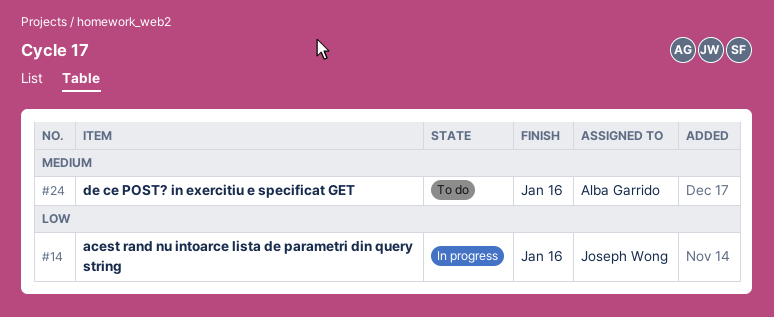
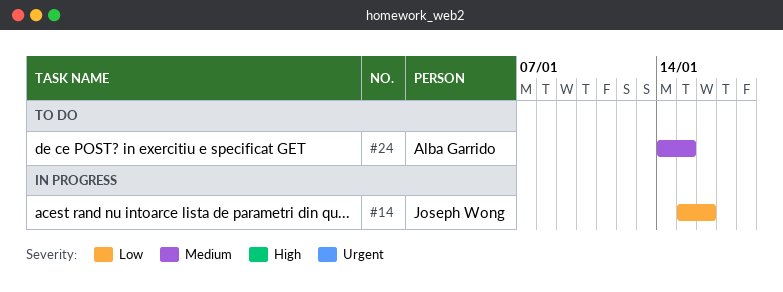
#24, due: Jan 16 -> Jan 15

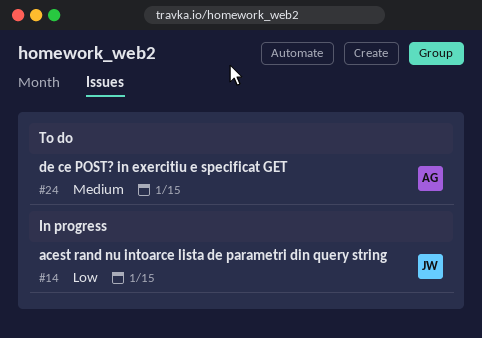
#14, due: Jan 16 -> Jan 15

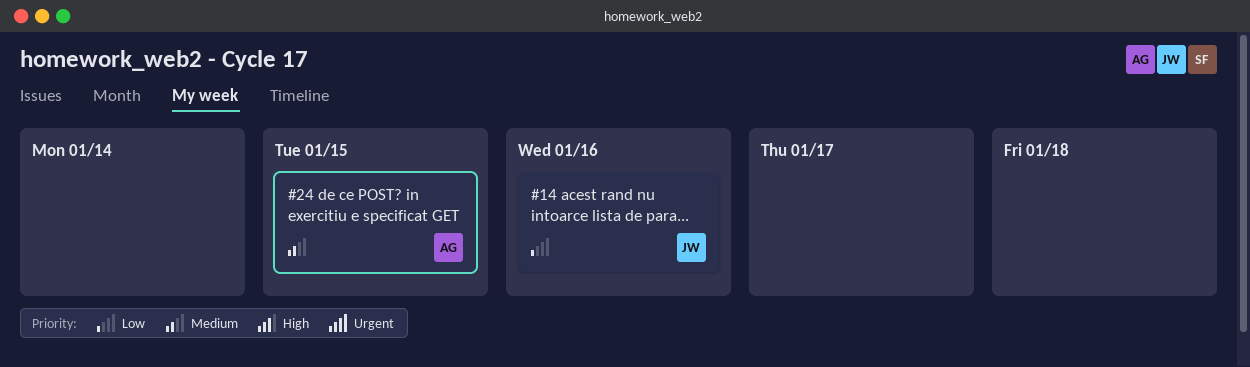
#14, due: Jan 15 -> Jan 16

